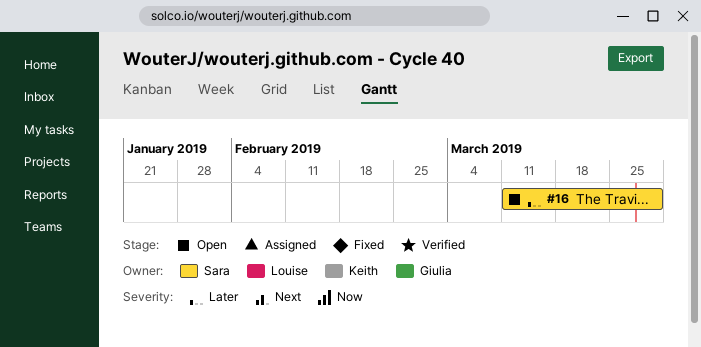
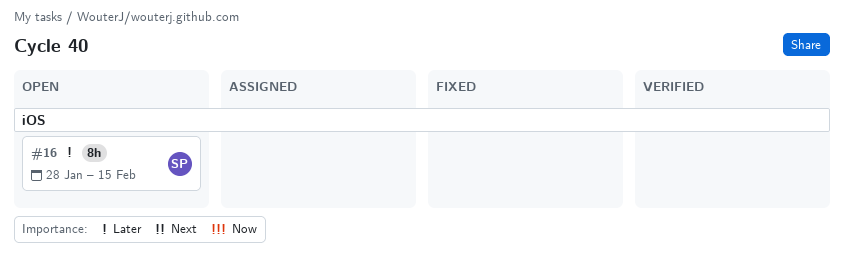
#16, start: Mar 11 -> Jan 28
#16, due: Mar 29 -> Feb 15

